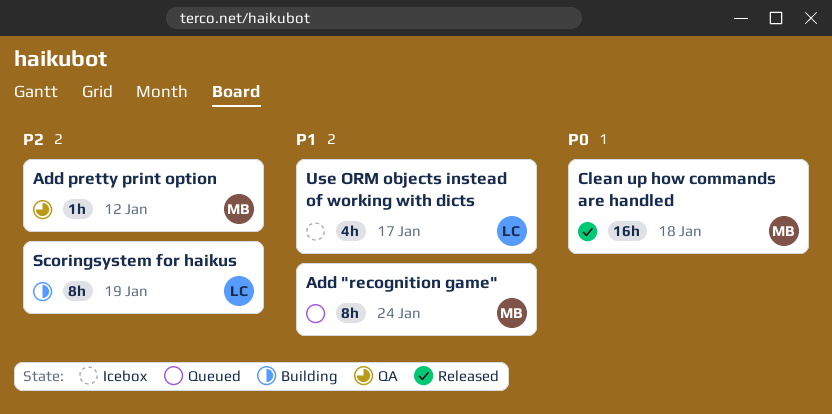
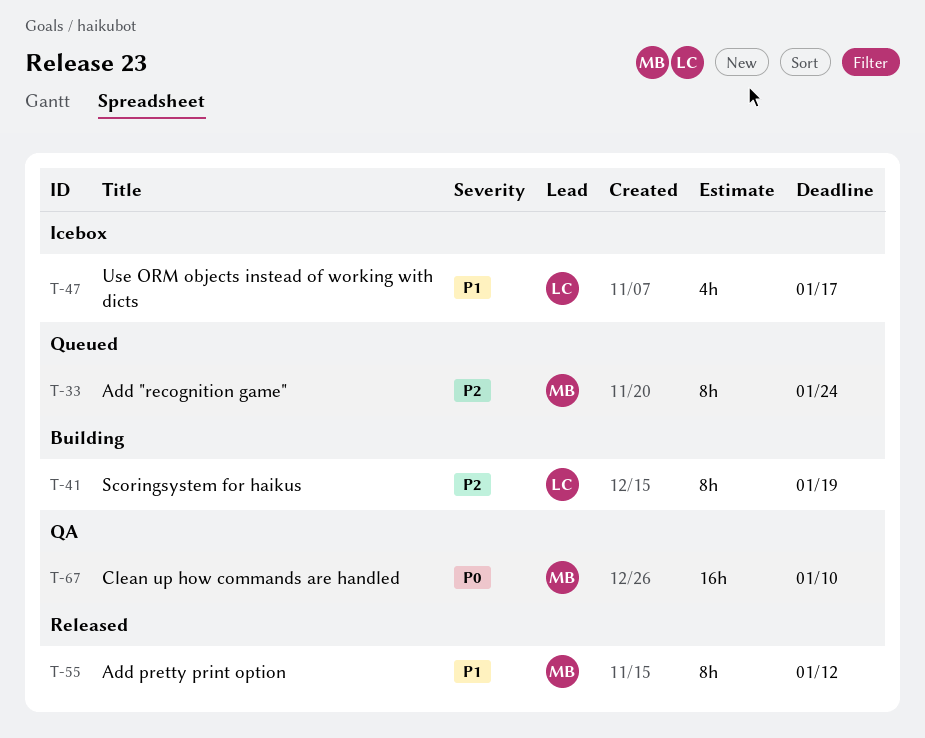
Add "recognition game", priority: P1 -> P2
Add pretty print option, status: QA -> Released
Add pretty print option, priority: P2 -> P1
Add pretty print option, estimate: 1h -> 8h
Clean up how commands are handled, status: Released -> QA
Clean up how commands are handled, due: Jan 18 -> Jan 10

